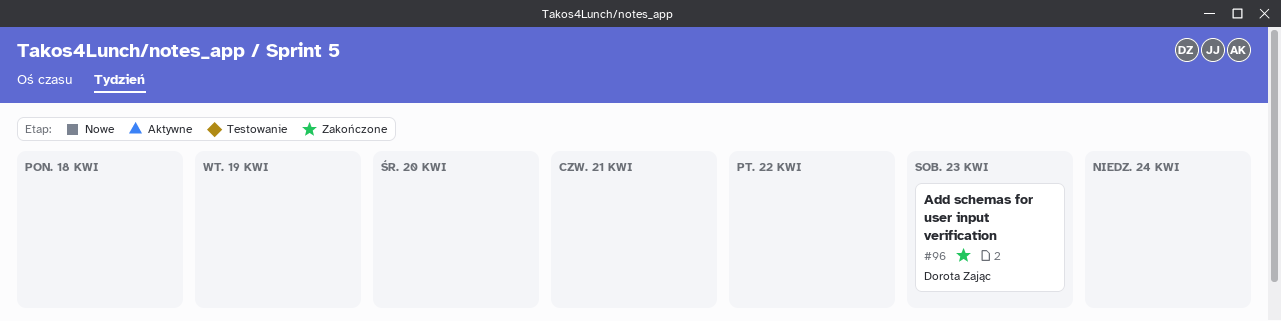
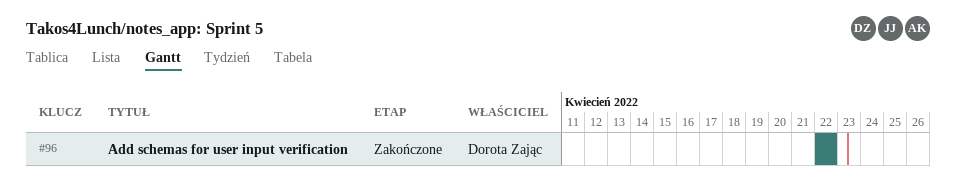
#96, due: Apr 23 -> Apr 22

